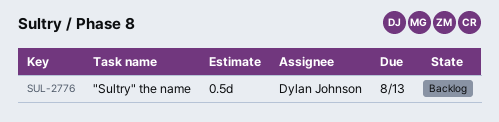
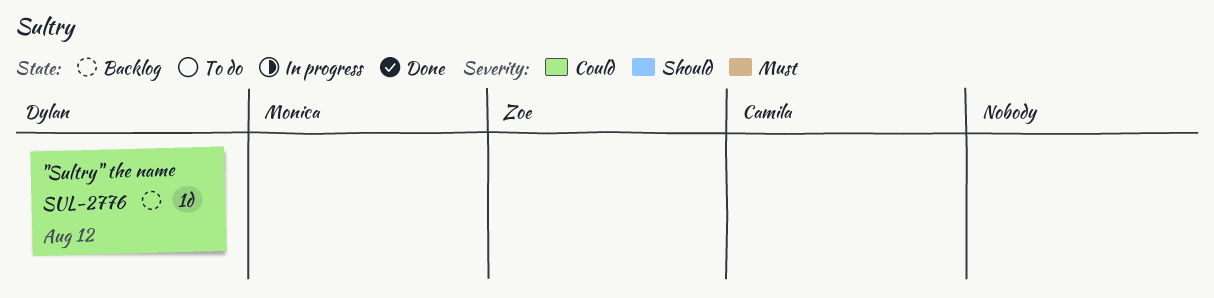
SUL-2776, estimate: 0.5d -> 1d
SUL-2776, due: Aug 13 -> Aug 12

